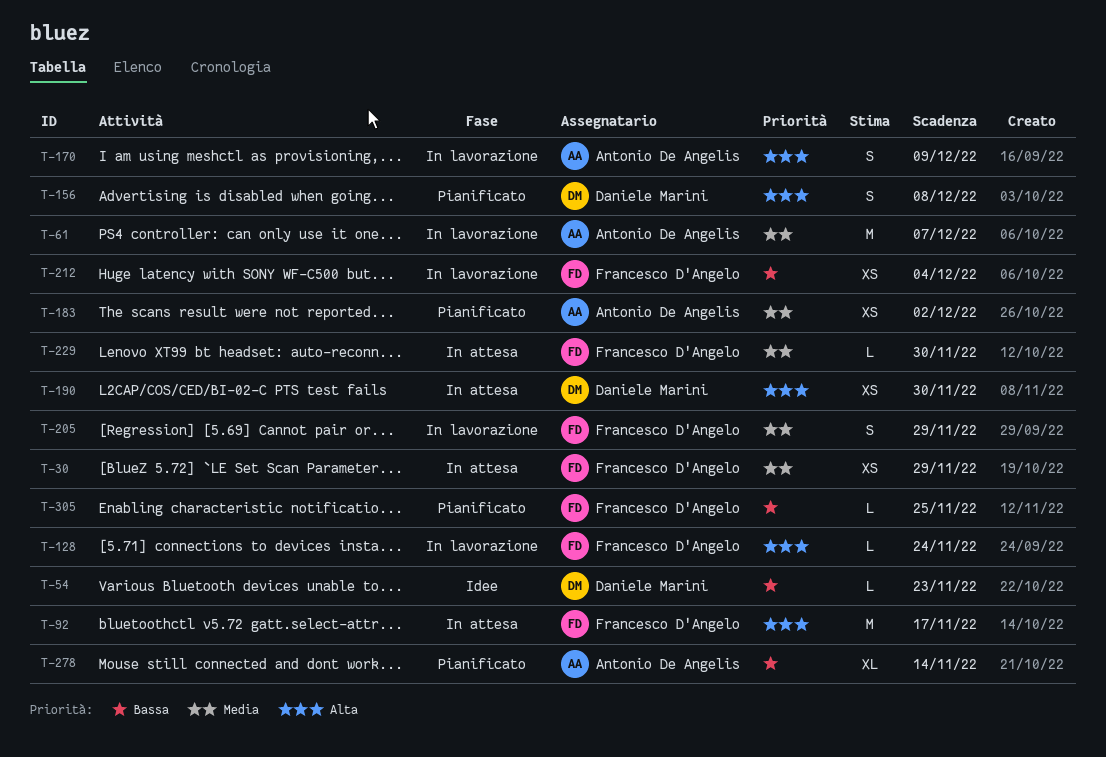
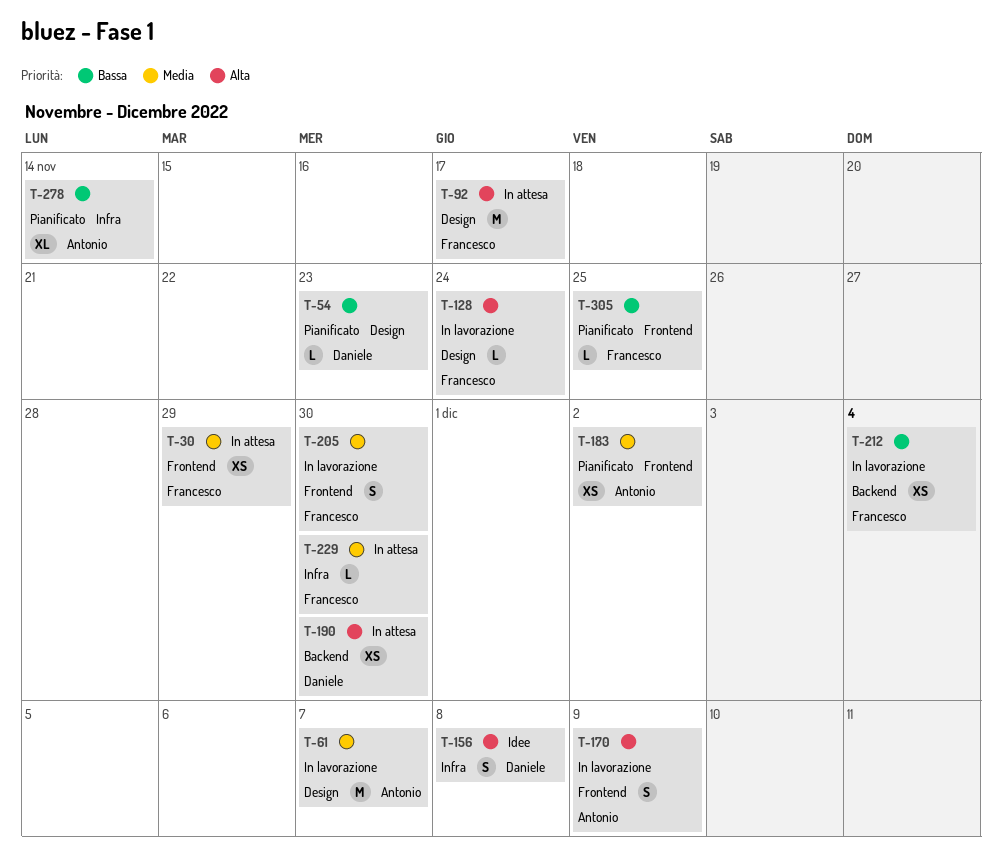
T-54, status: Idee -> Pianificato
T-156, status: Pianificato -> Idee
T-205, due: Nov 29 -> Nov 30

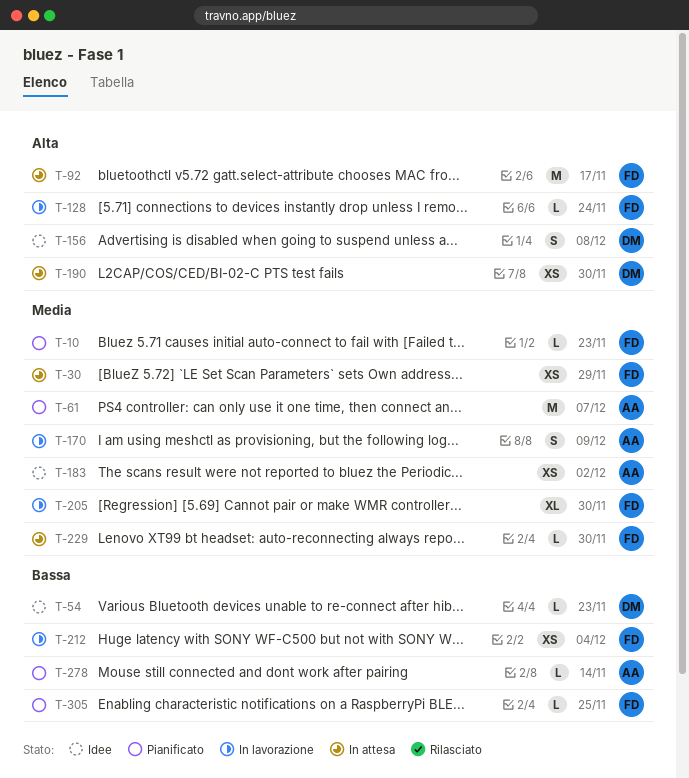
T-10: none -> present
T-54, status: Pianificato -> Idee
T-61, status: In lavorazione -> Pianificato
T-170, priority: Alta -> Media
T-183, status: Pianificato -> Idee
T-205, estimate: S -> XL
T-278, estimate: XL -> L

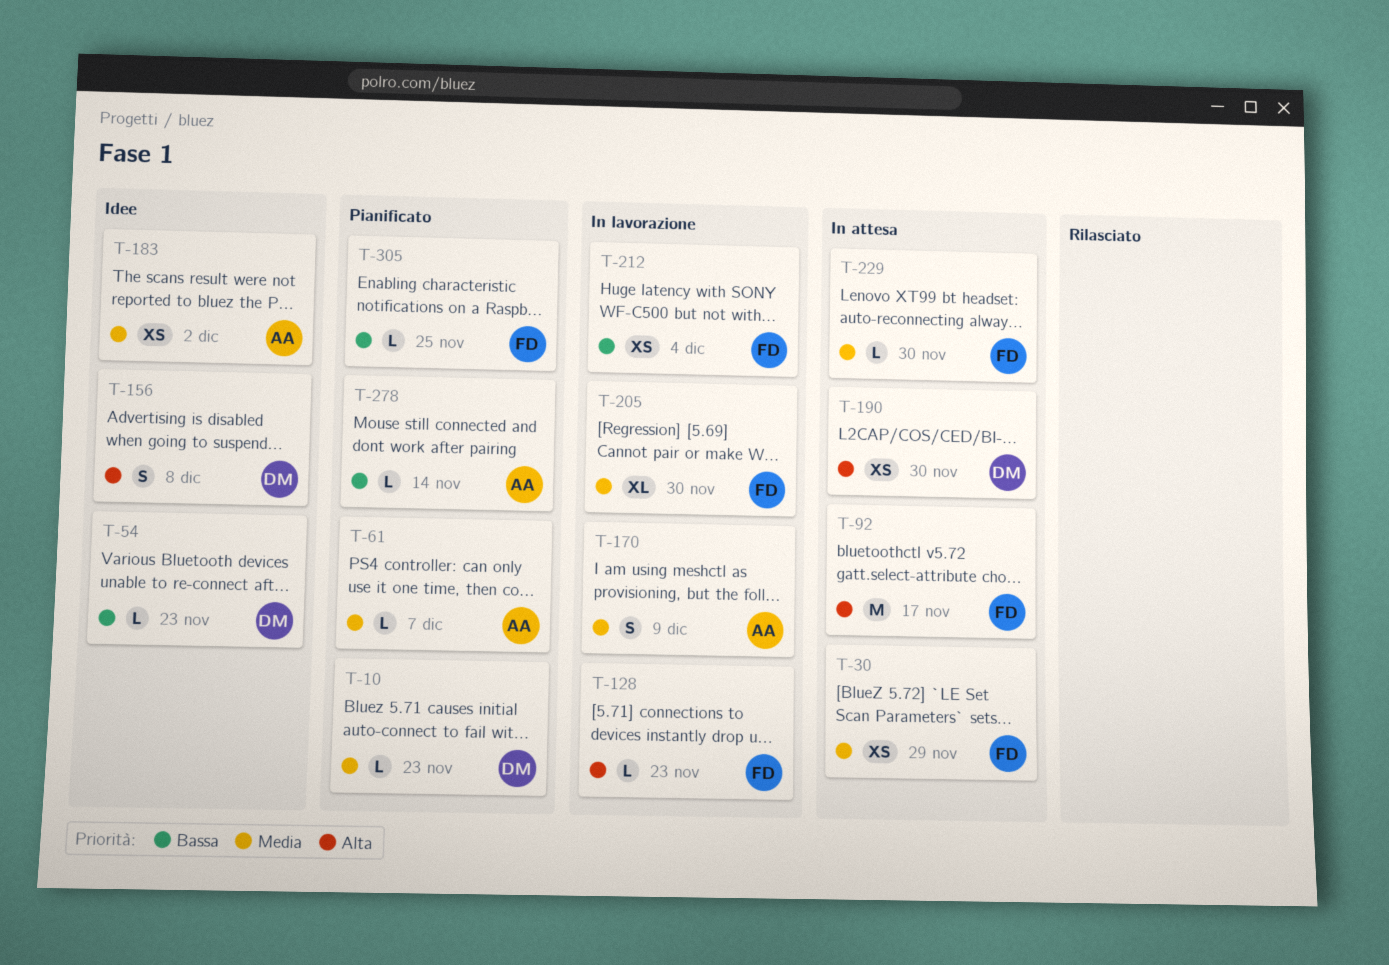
T-10, owner: FD -> DM
T-61, estimate: M -> L
T-128, due: Nov 24 -> Nov 23

